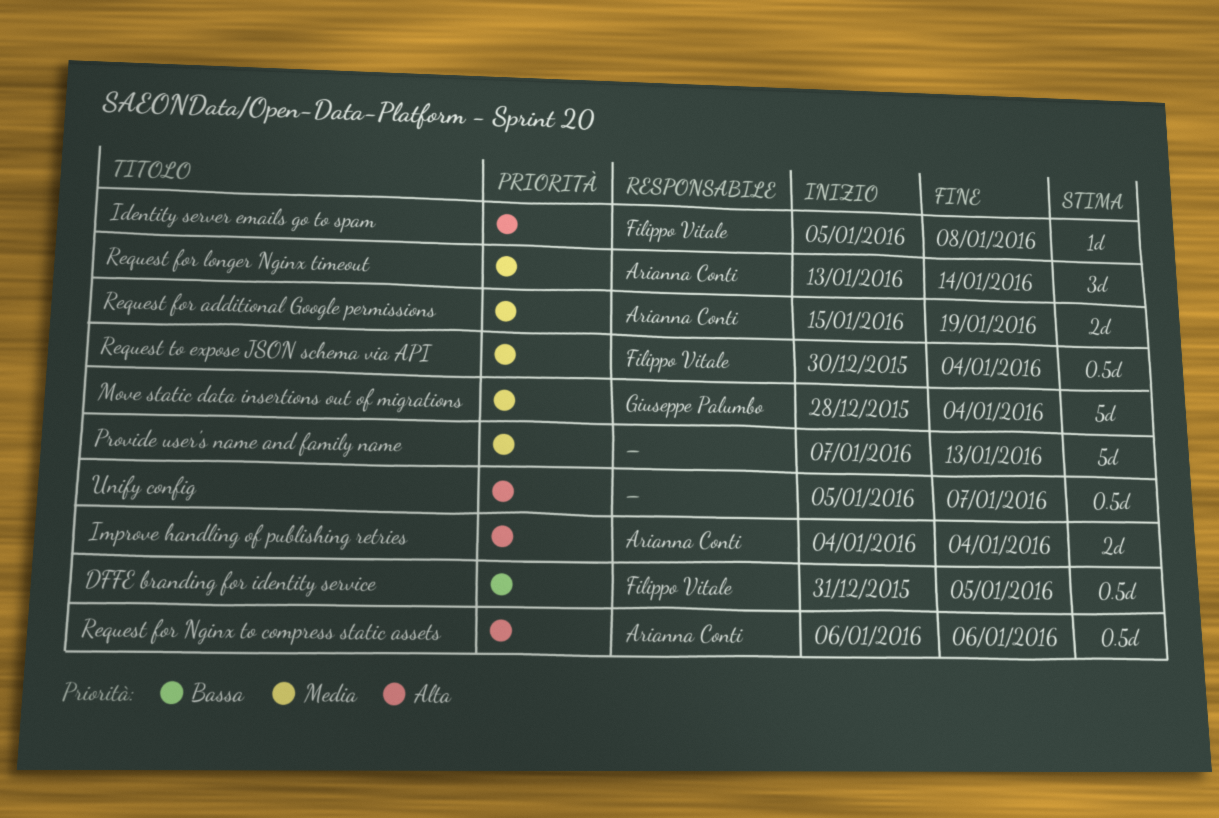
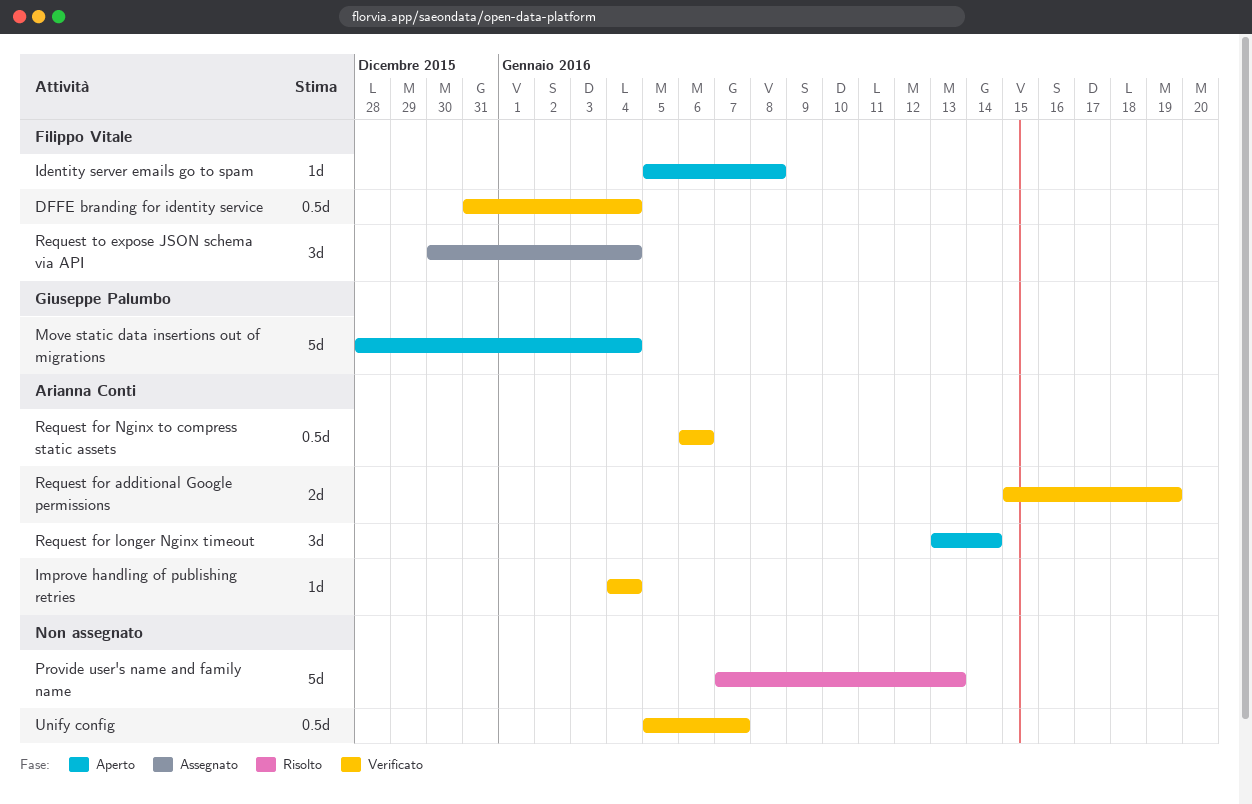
DFFE branding for identity service, due: Jan 5 -> Jan 4
Improve handling of publishing retries, estimate: 2d -> 1d
Request to expose JSON schema via API, estimate: 0.5d -> 3d

